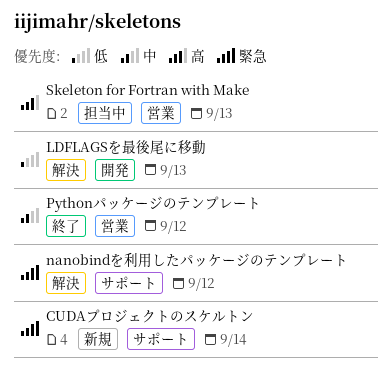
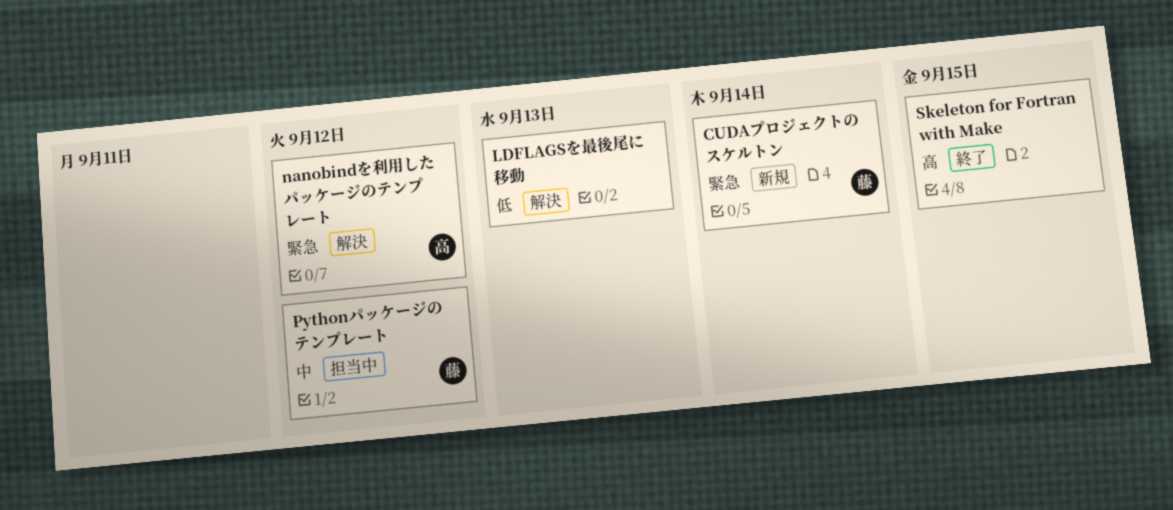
Pythonパッケージのテンプレート, status: 終了 -> 担当中
Skeleton for Fortran with Make, status: 担当中 -> 終了
Skeleton for Fortran with Make, due: Sep 13 -> Sep 15

